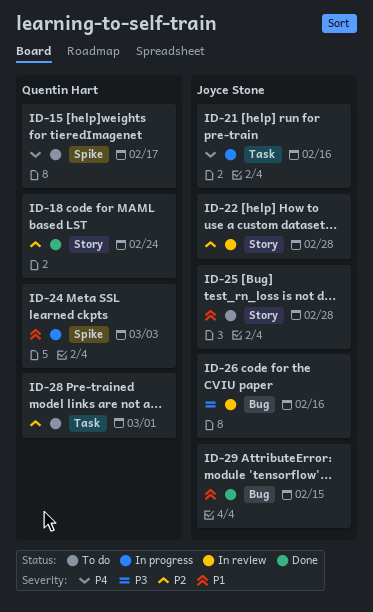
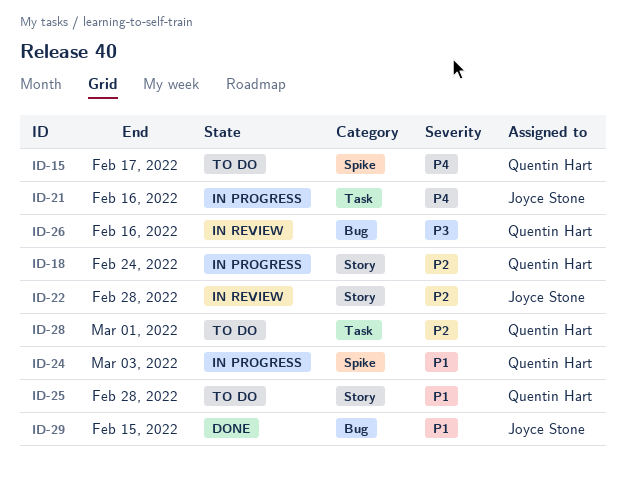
ID-18, status: Done -> In progress
ID-25, owner: Joyce Stone -> Quentin Hart
ID-26, owner: Joyce Stone -> Quentin Hart

